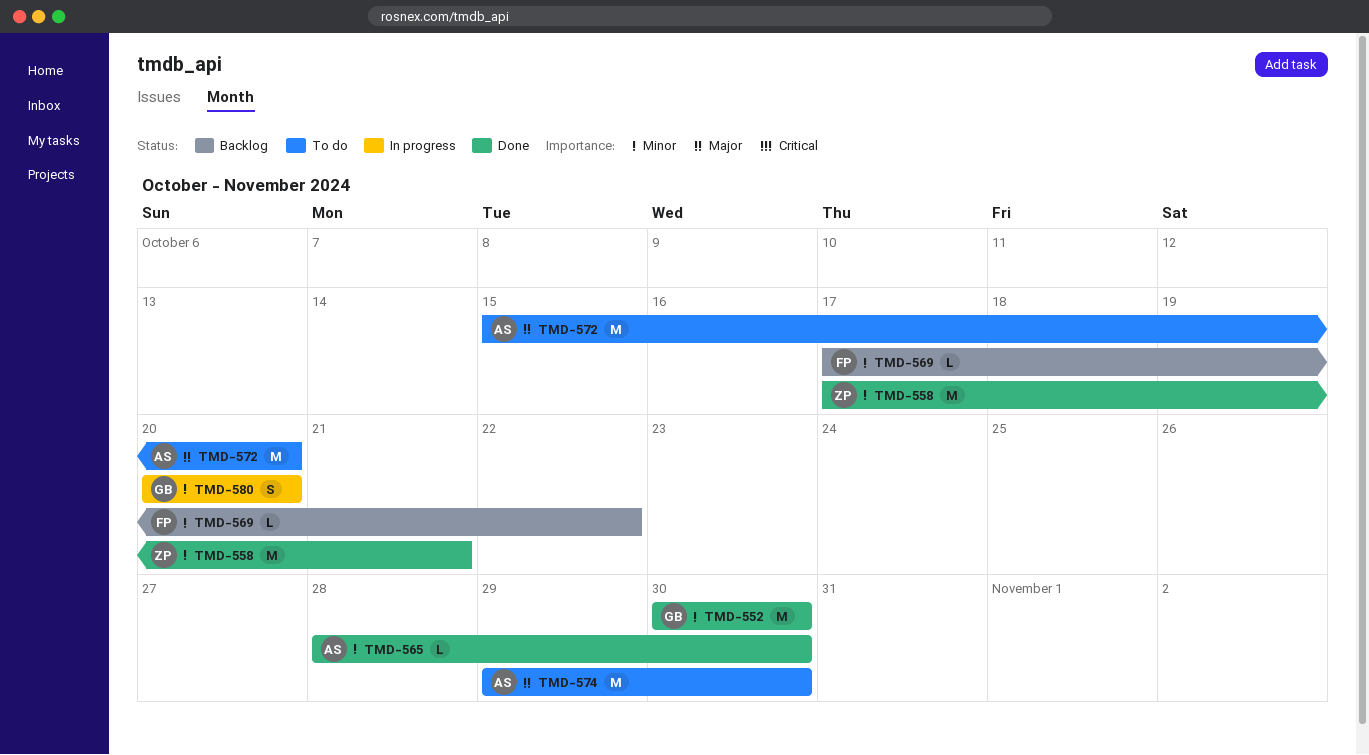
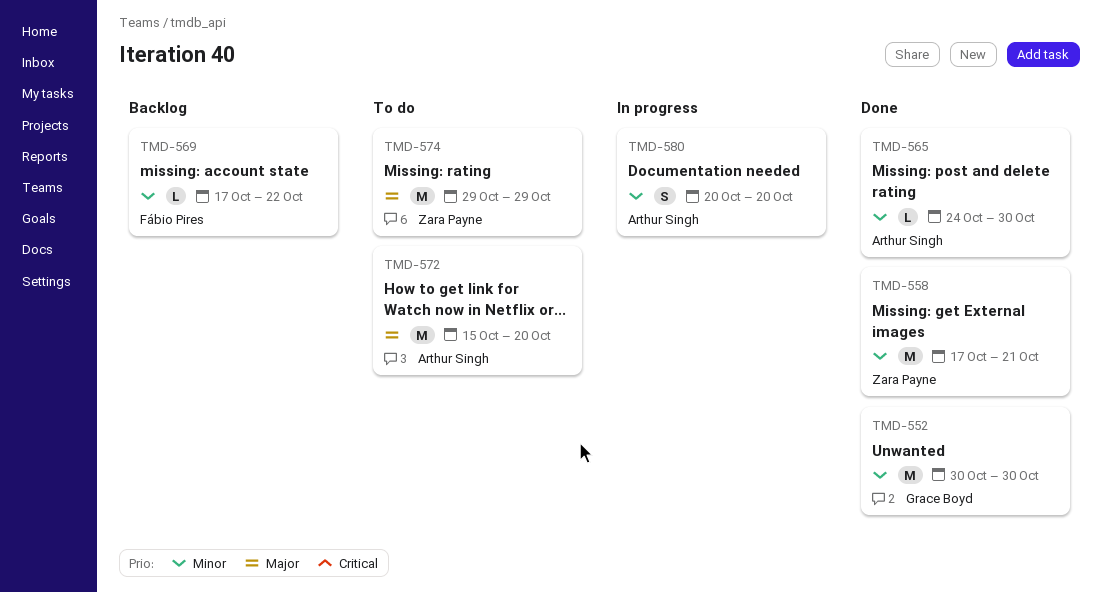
TMD-565, start: Oct 28 -> Oct 24
TMD-574, owner: Arthur Singh -> Zara Payne
TMD-574, due: Oct 30 -> Oct 29
TMD-580, owner: Grace Boyd -> Arthur Singh

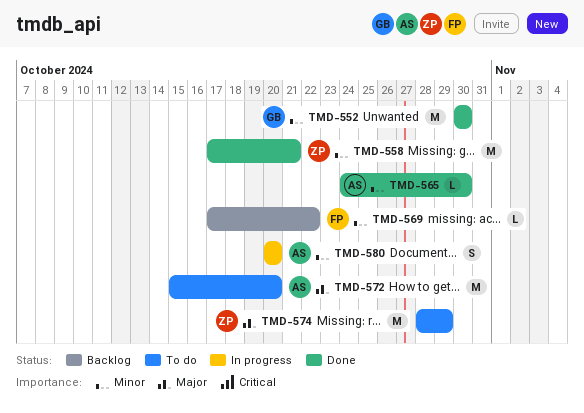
TMD-574, start: Oct 29 -> Oct 28

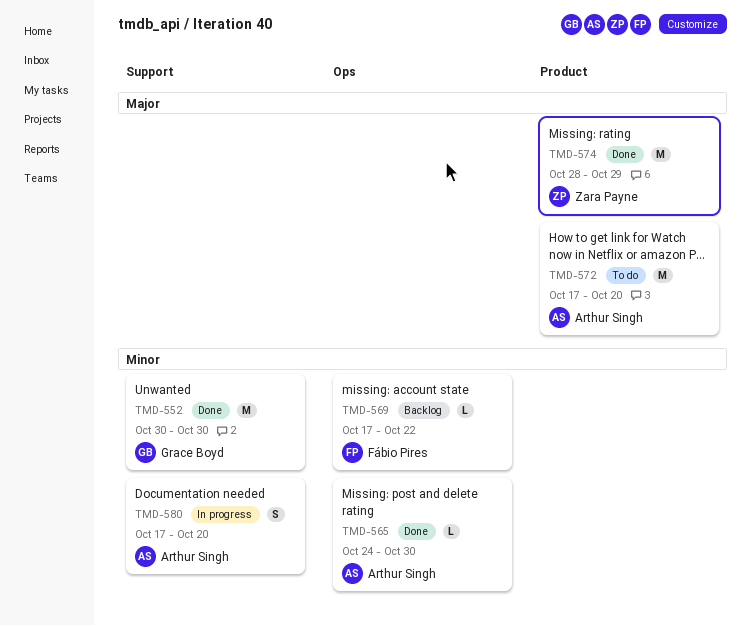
TMD-558: present -> none
TMD-572, start: Oct 15 -> Oct 17
TMD-574, status: To do -> Done
TMD-580, start: Oct 20 -> Oct 17

